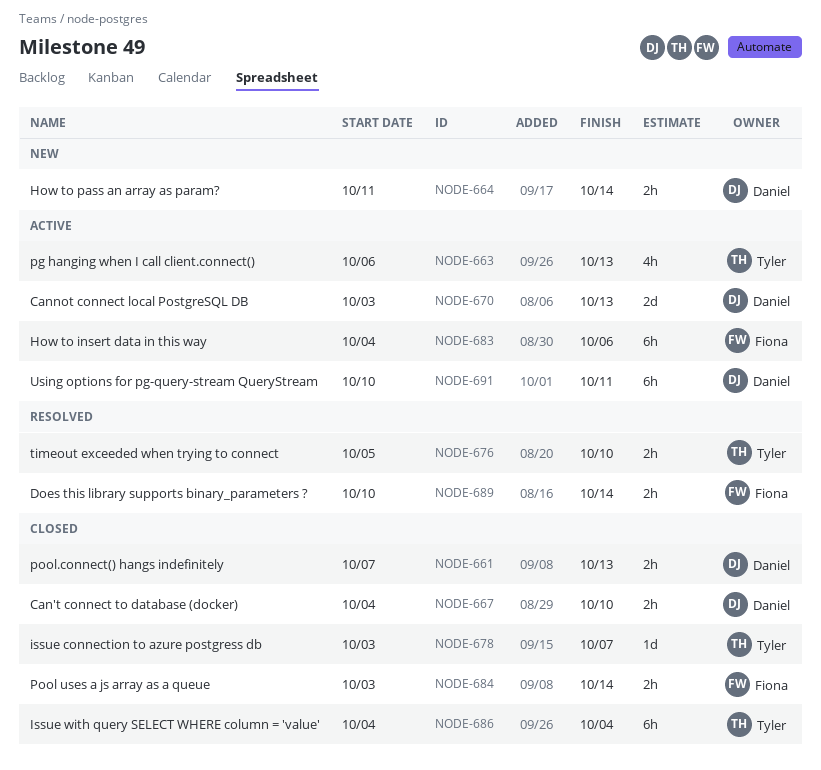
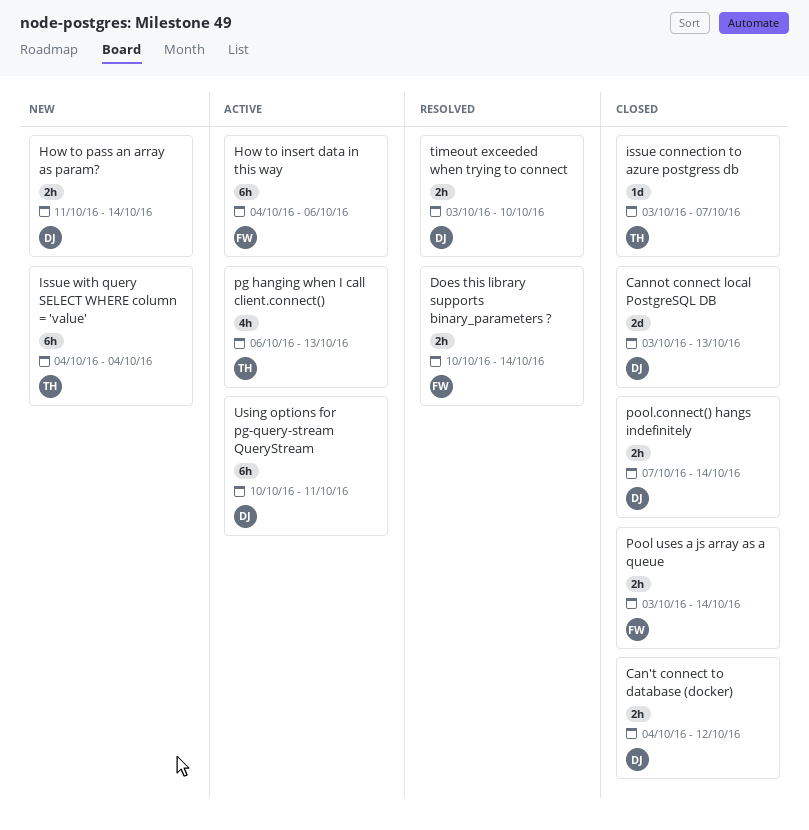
Can't connect to database (docker), due: Oct 10 -> Oct 12
Cannot connect local PostgreSQL DB, status: Active -> Closed
Issue with query SELECT WHERE column = 'value', status: Closed -> New
pool.connect() hangs indefinitely, due: Oct 13 -> Oct 14
timeout exceeded when trying to connect, owner: Tyler -> Daniel
timeout exceeded when trying to connect, start: Oct 5 -> Oct 3

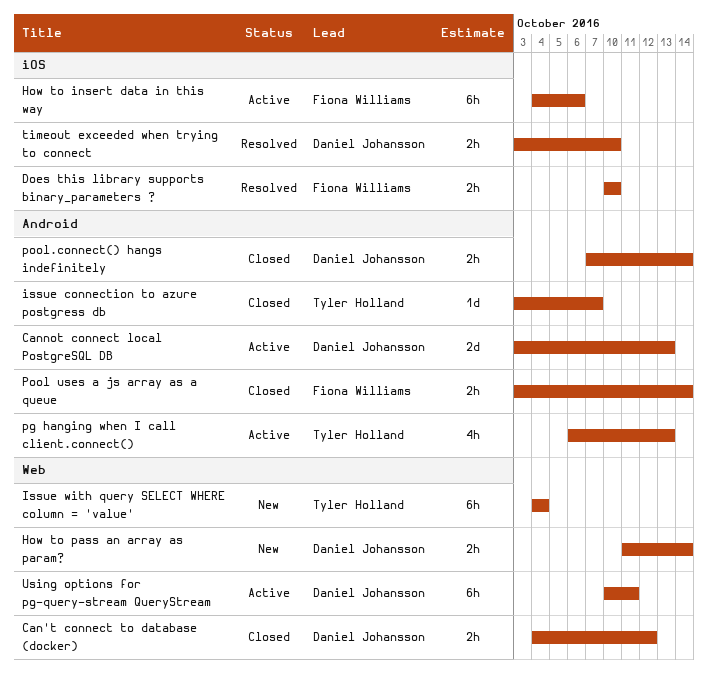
Cannot connect local PostgreSQL DB, status: Closed -> Active
Does this library supports binary_parameters ?, due: Oct 14 -> Oct 10

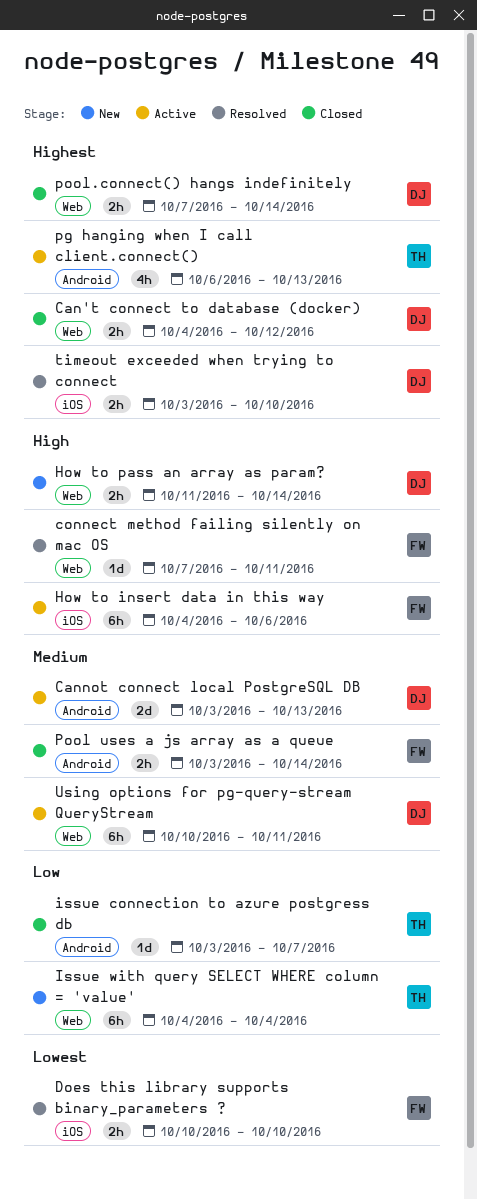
connect method failing silently on mac OS: none -> present
pool.connect() hangs indefinitely, label: Android -> Web

